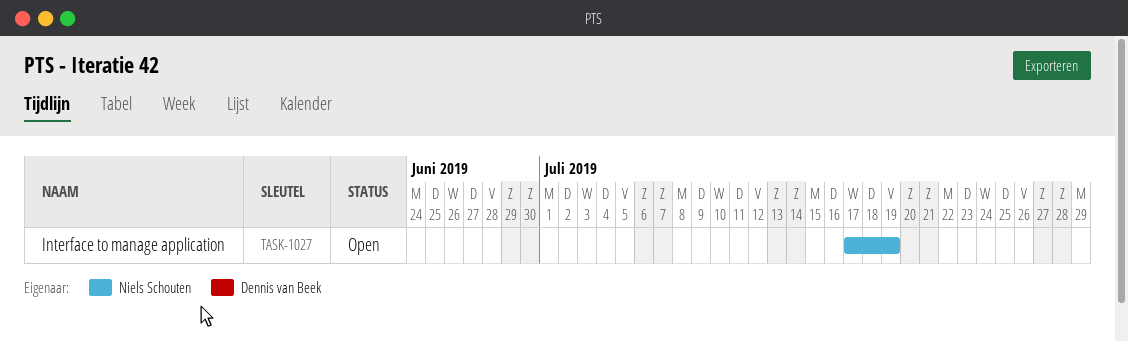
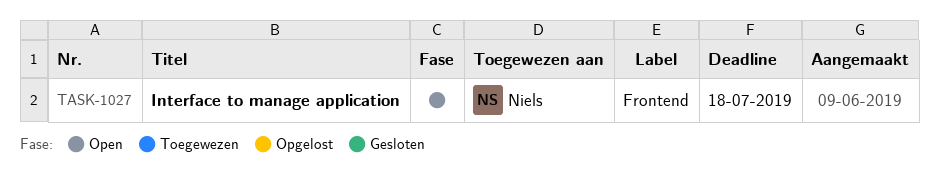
TASK-1027, due: Jul 19 -> Jul 18

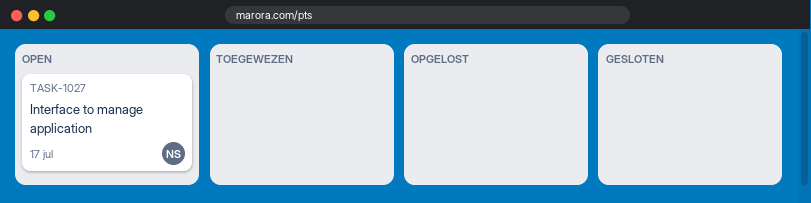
TASK-1027, due: Jul 18 -> Jul 17

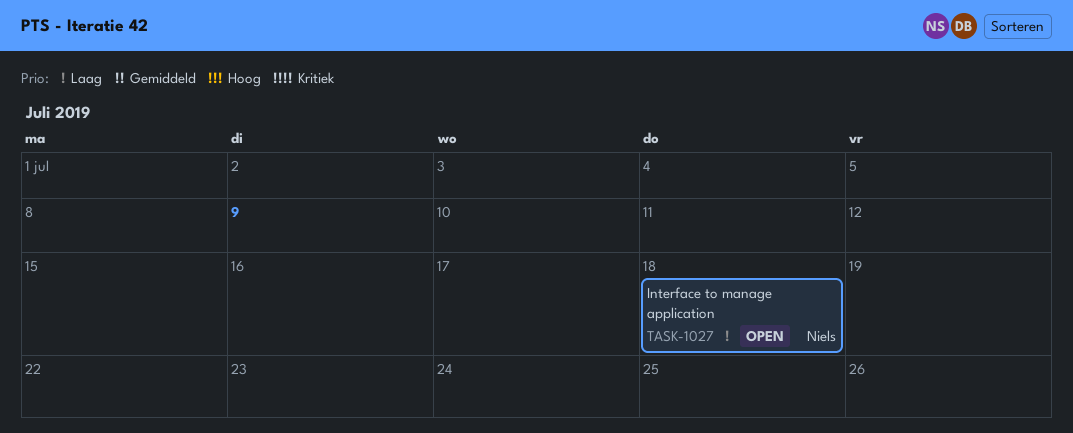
TASK-1027, due: Jul 17 -> Jul 18

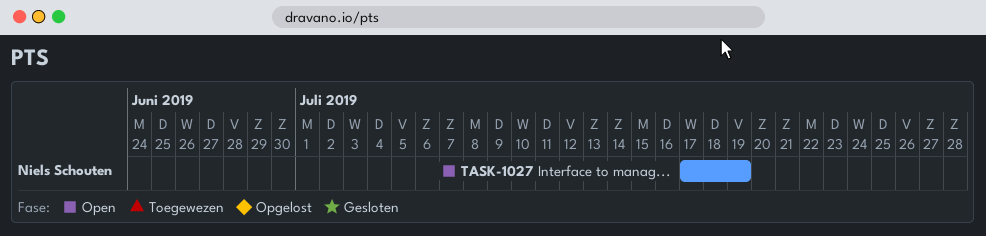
TASK-1027, due: Jul 18 -> Jul 19

